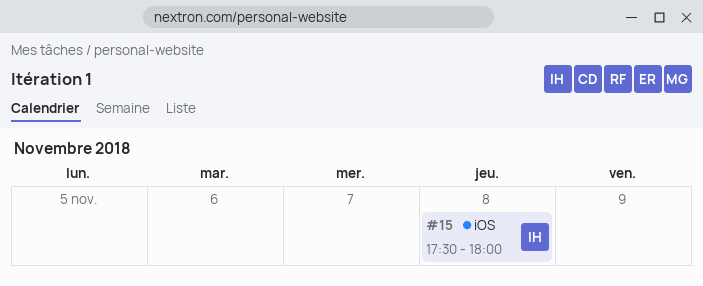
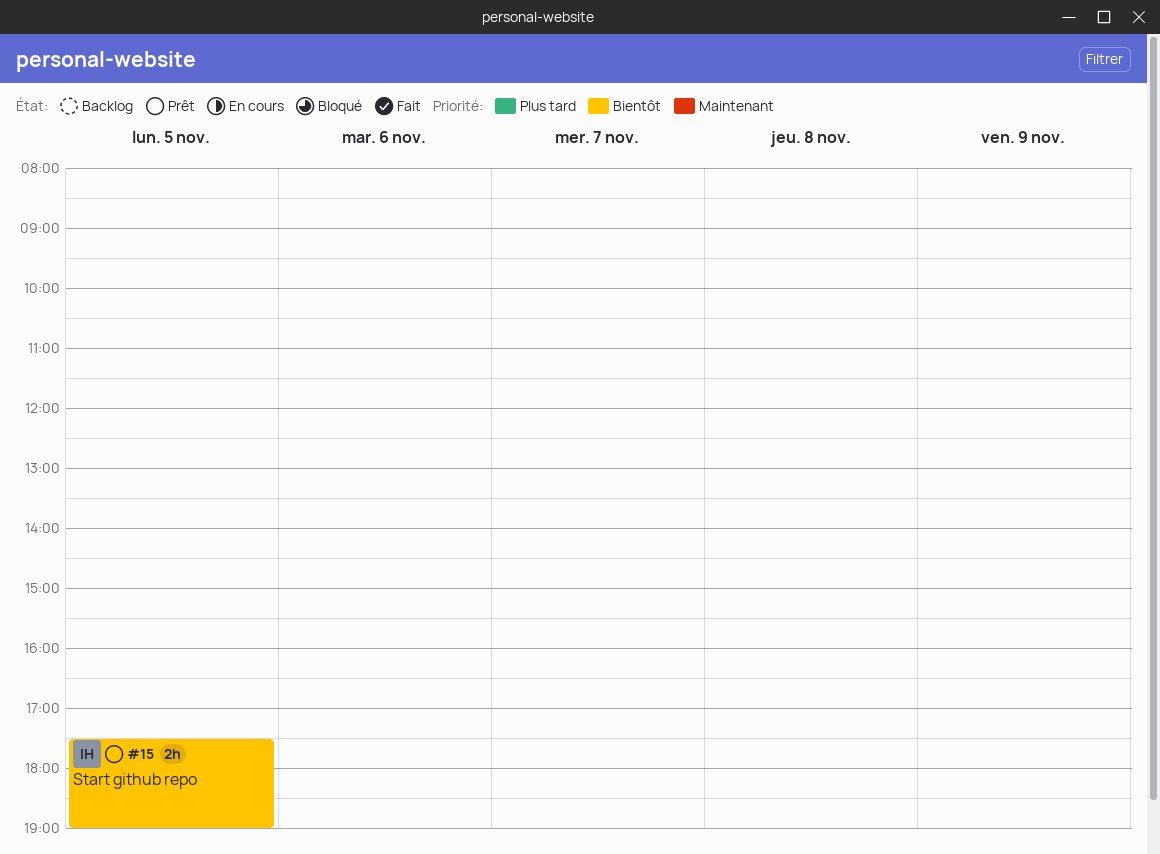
#15, day: Nov 8 -> Nov 5
#15, ends: 18:00 -> 19:00

